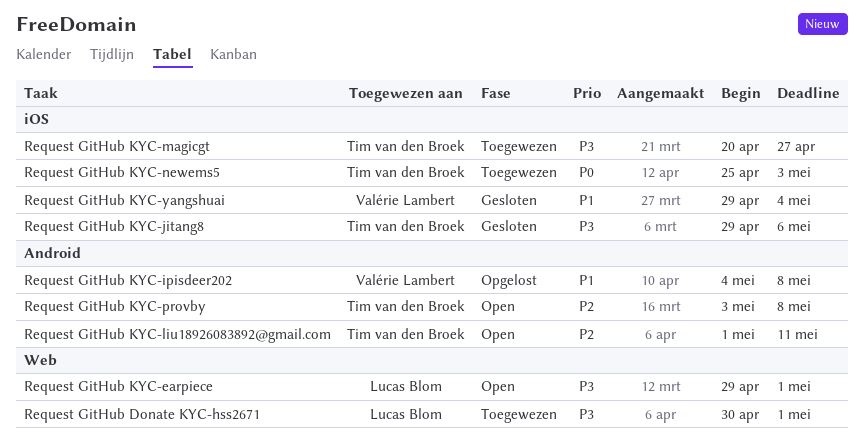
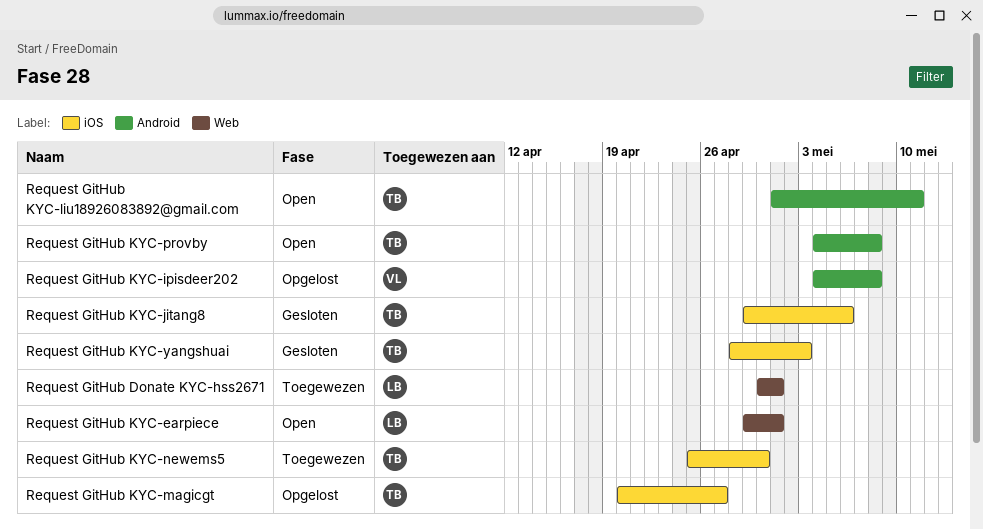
Request GitHub KYC-magicgt, status: Toegewezen -> Opgelost
Request GitHub KYC-newems5, due: May 3 -> Apr 30
Request GitHub KYC-provby, start: May 3 -> May 4
Request GitHub KYC-yangshuai, owner: Valérie Lambert -> Tim van den Broek
Request GitHub KYC-yangshuai, start: Apr 29 -> Apr 28
Request GitHub KYC-yangshuai, due: May 4 -> May 3

